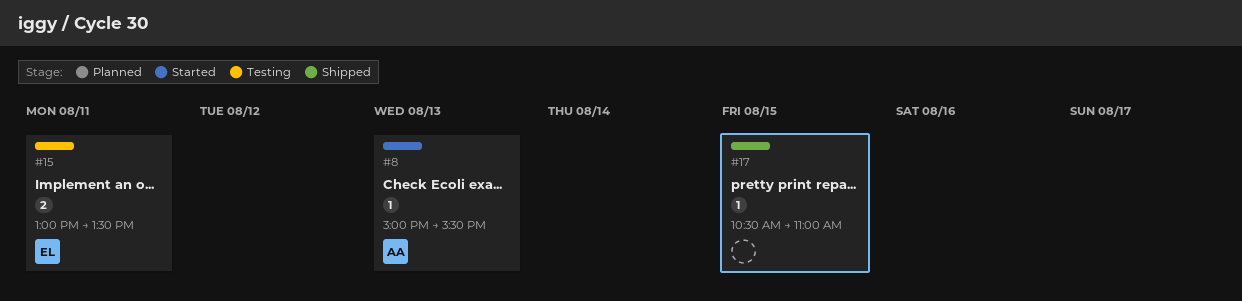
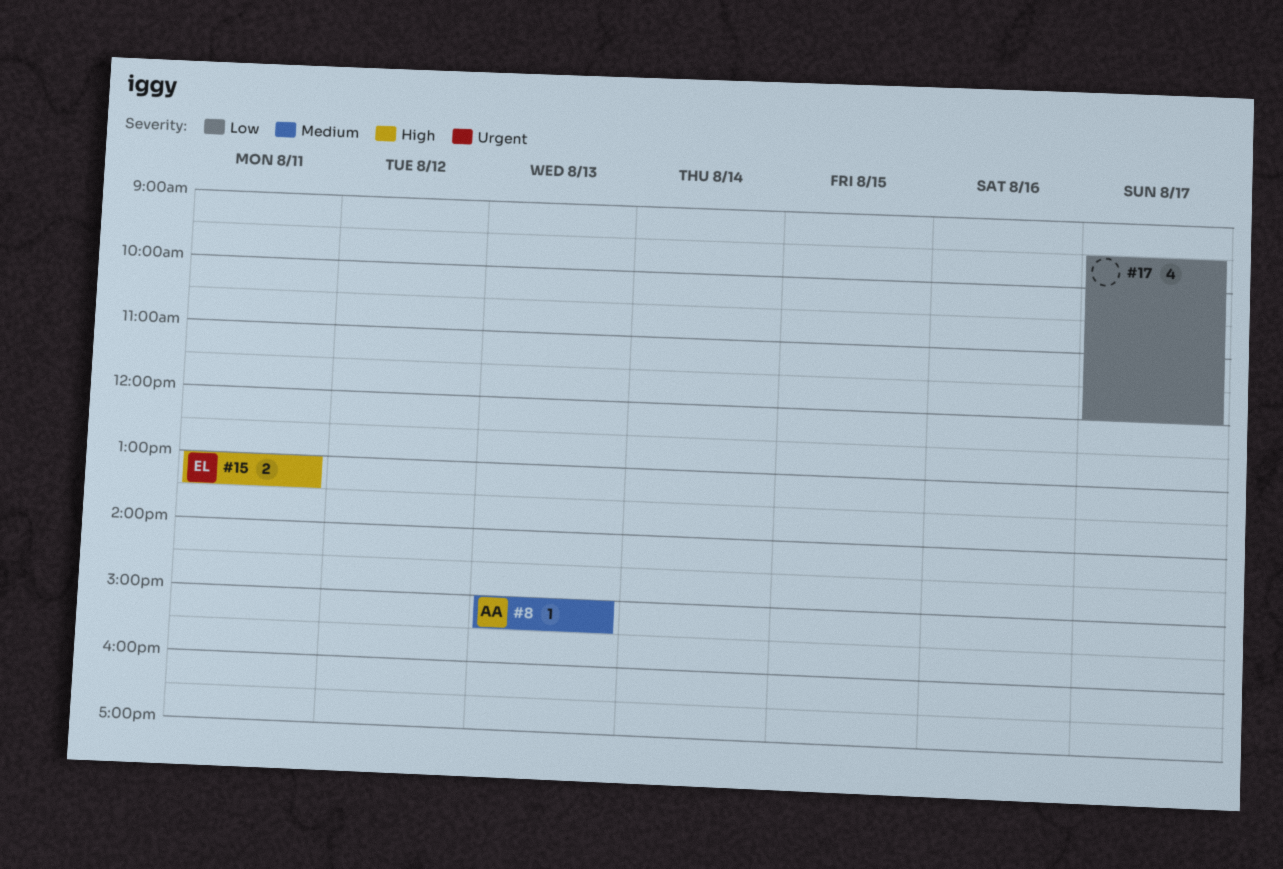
#17, estimate: 1 -> 4
#17, day: Aug 15 -> Aug 17
#17, begins: 10:30 -> 09:30
#17, ends: 11:00 -> 12:00

